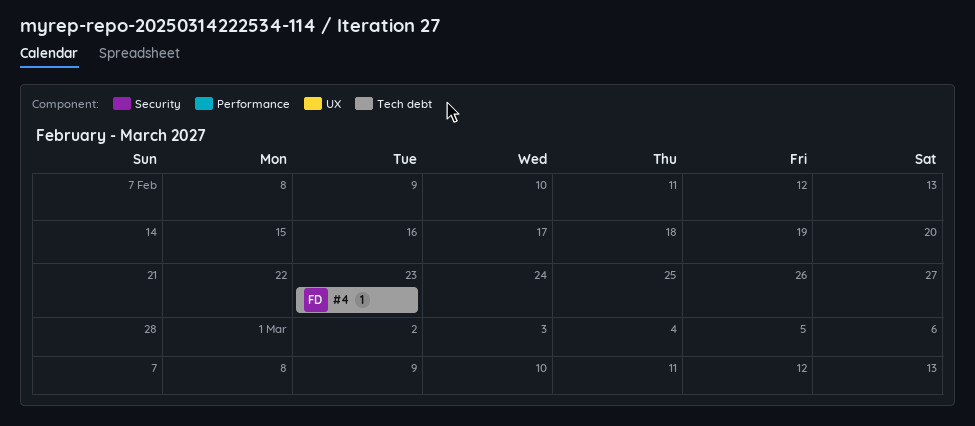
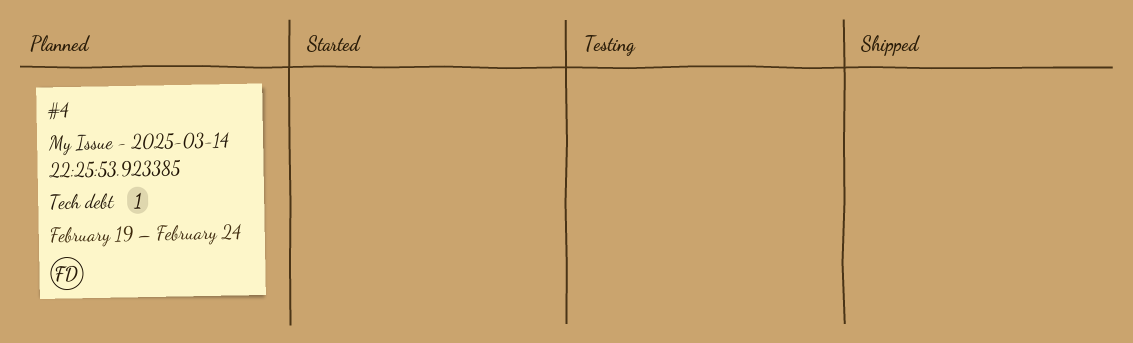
#4, start: Feb 23 -> Feb 19
#4, due: Feb 23 -> Feb 24

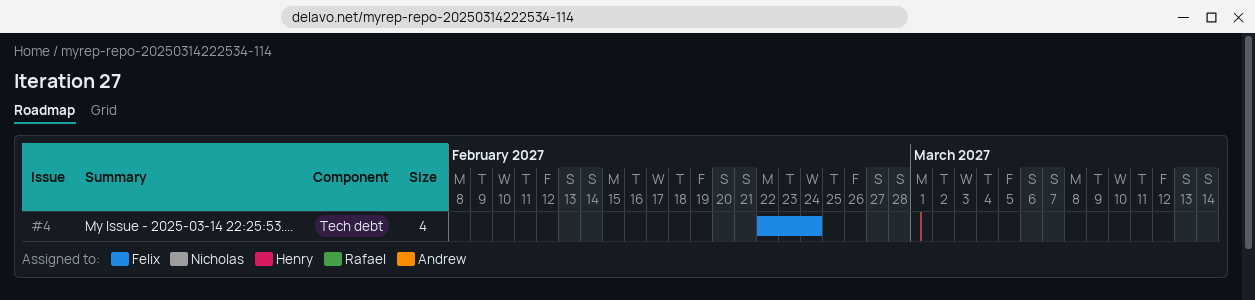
#4, estimate: 1 -> 4
#4, start: Feb 19 -> Feb 22

